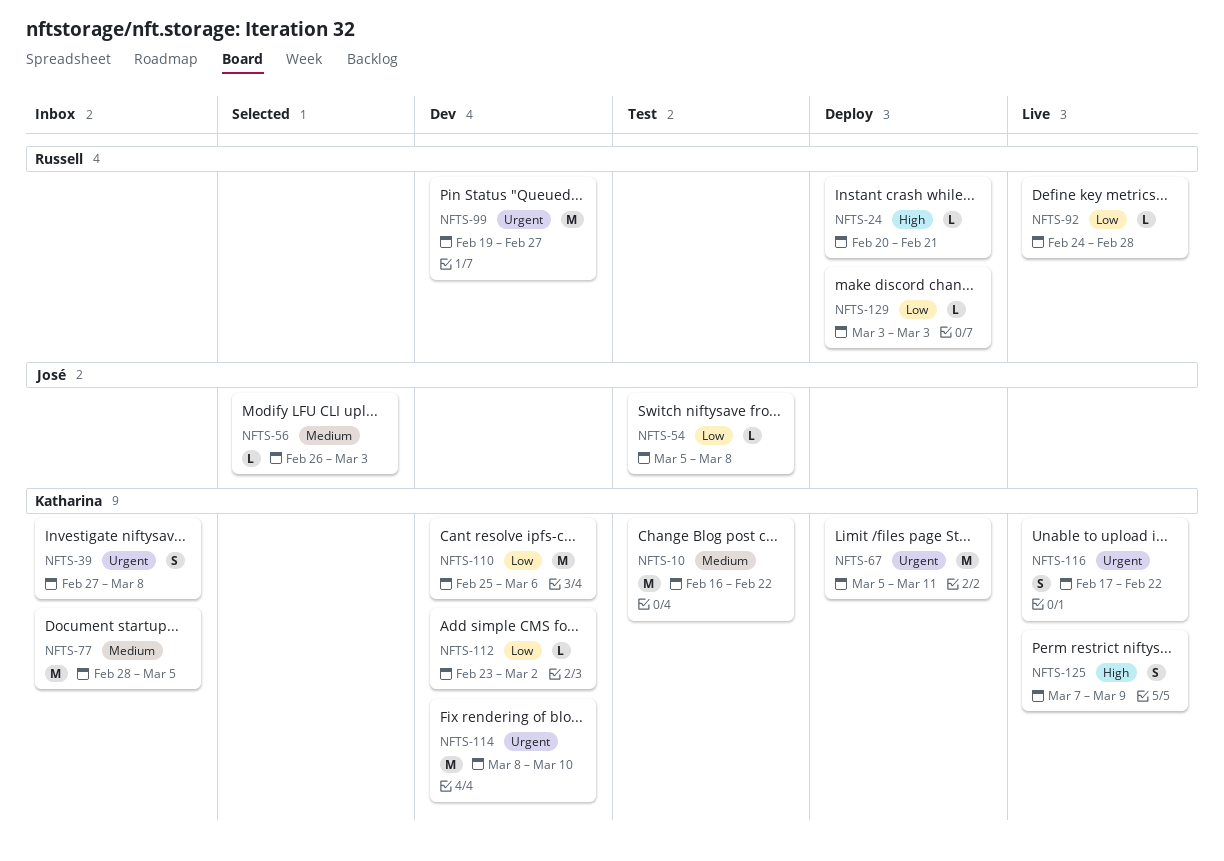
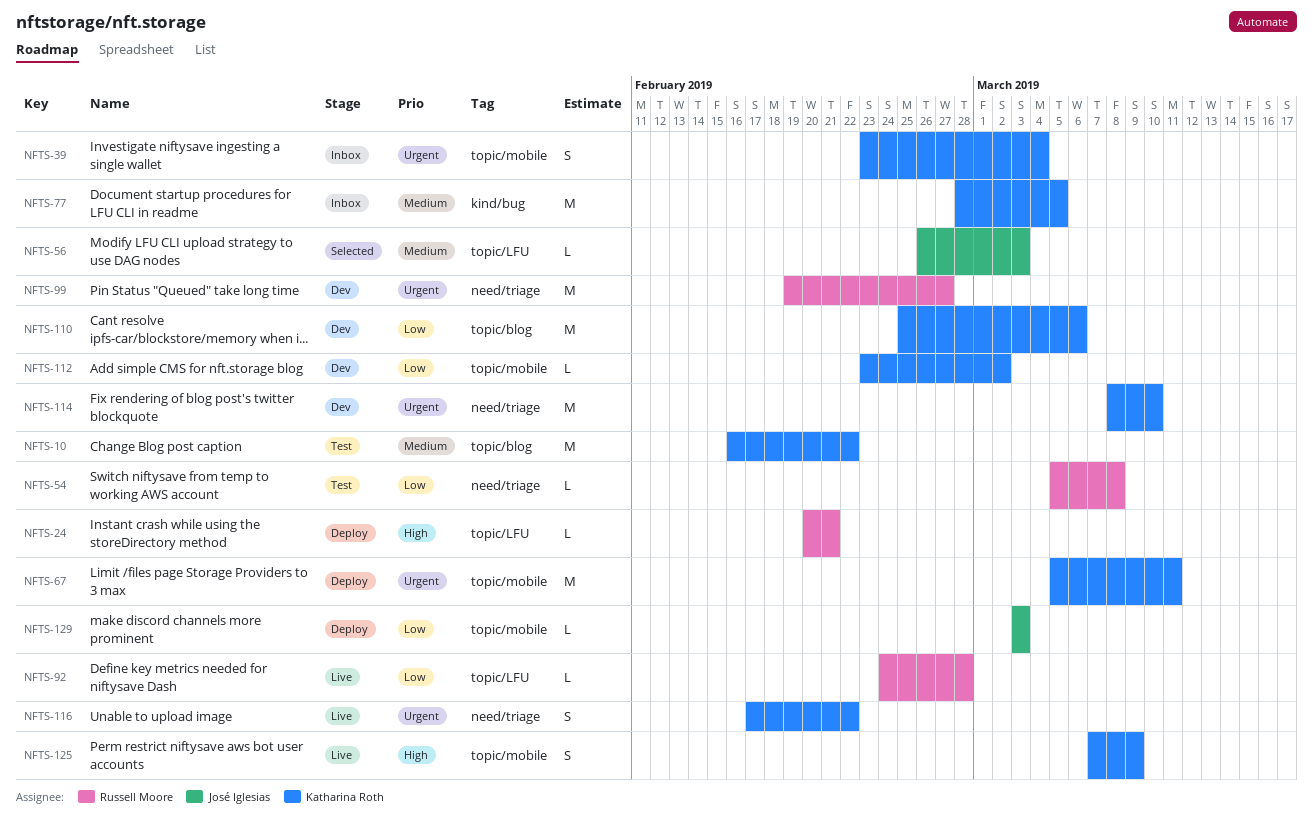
NFTS-39, start: Feb 27 -> Feb 23
NFTS-39, due: Mar 8 -> Mar 4
NFTS-54, owner: José Iglesias -> Russell Moore
NFTS-129, owner: Russell Moore -> José Iglesias

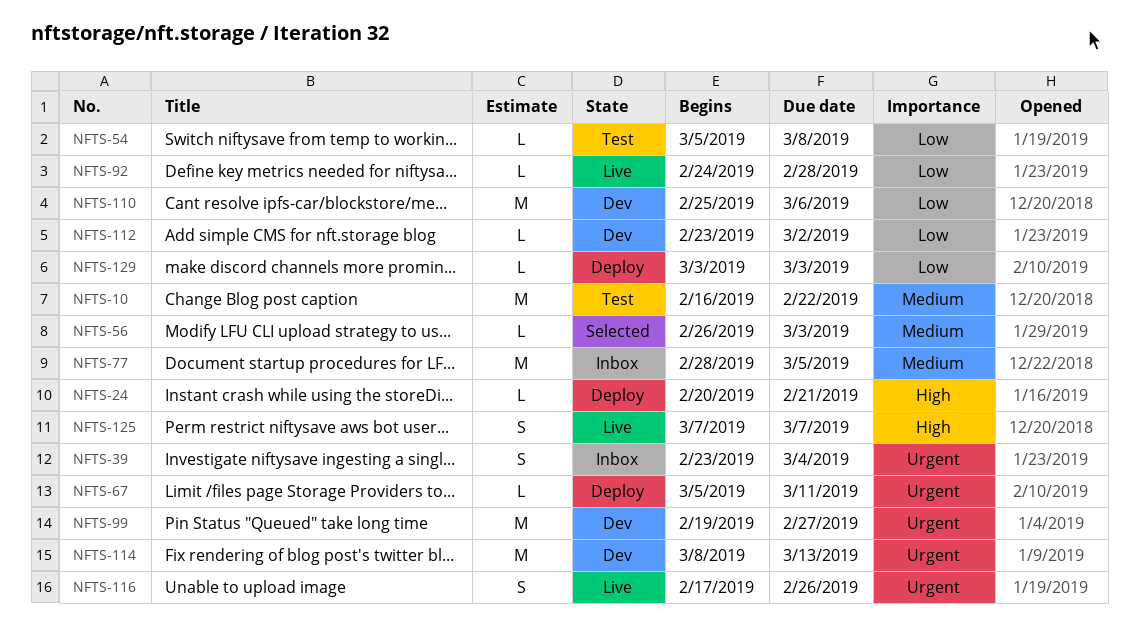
NFTS-67, estimate: M -> L
NFTS-114, due: Mar 10 -> Mar 13
NFTS-116, due: Feb 22 -> Feb 26
NFTS-125, due: Mar 9 -> Mar 7

